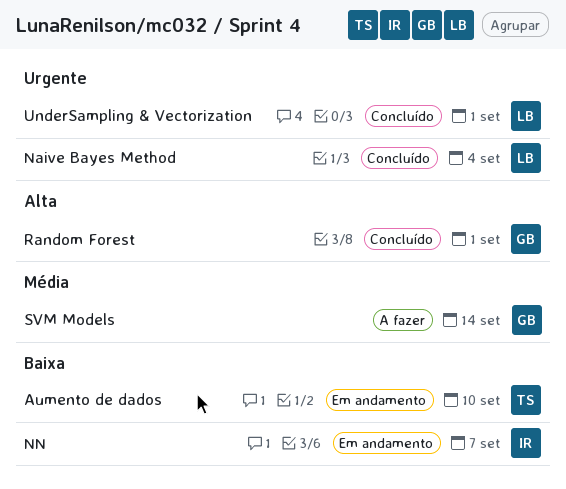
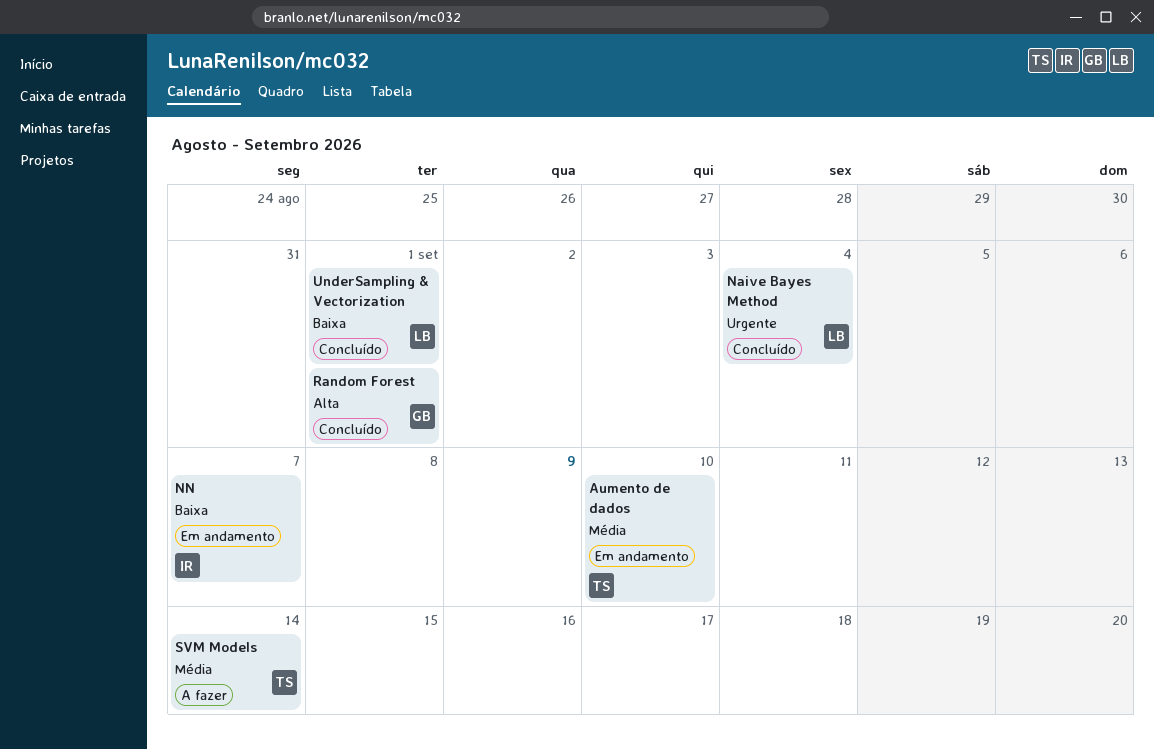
Aumento de dados, priority: Baixa -> Média
SVM Models, owner: GB -> TS
UnderSampling & Vectorization, priority: Urgente -> Baixa

